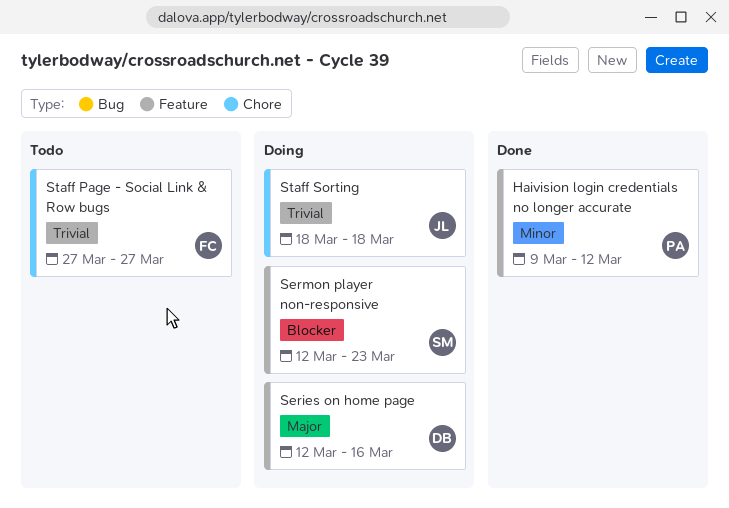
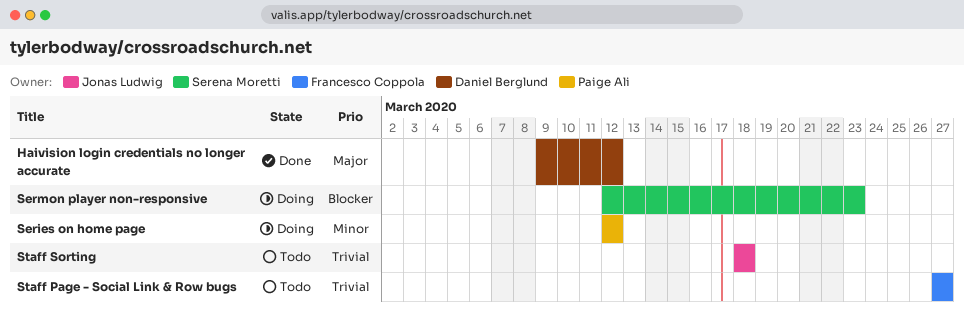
Haivision login credentials no longer accurate, owner: Paige Ali -> Daniel Berglund
Haivision login credentials no longer accurate, priority: Minor -> Major
Series on home page, owner: Daniel Berglund -> Paige Ali
Series on home page, priority: Major -> Minor
Series on home page, due: Mar 16 -> Mar 12
Staff Sorting, status: Doing -> Todo

